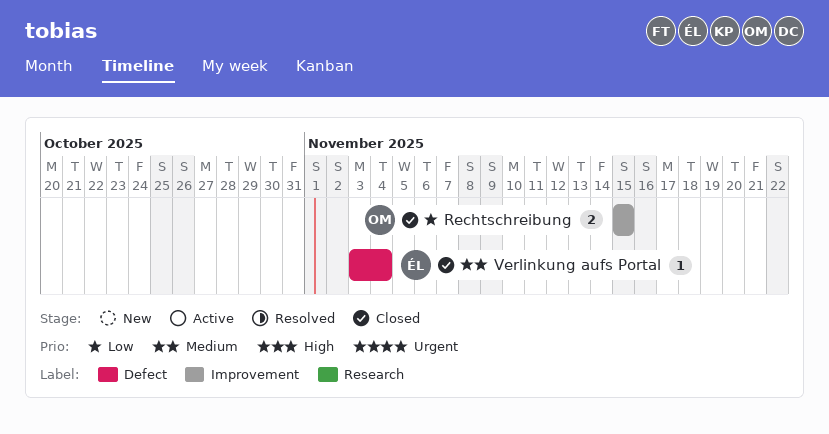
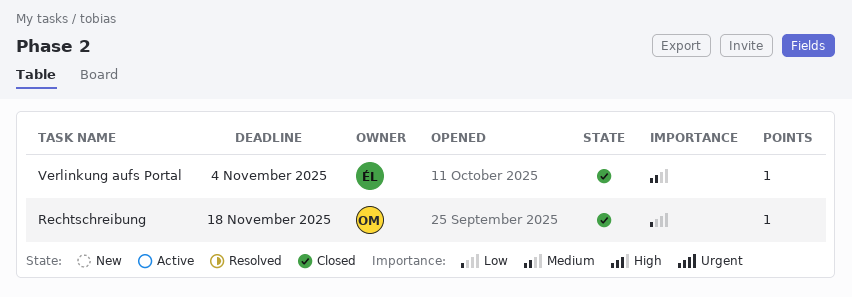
Rechtschreibung, estimate: 2 -> 1
Rechtschreibung, due: Nov 15 -> Nov 18

